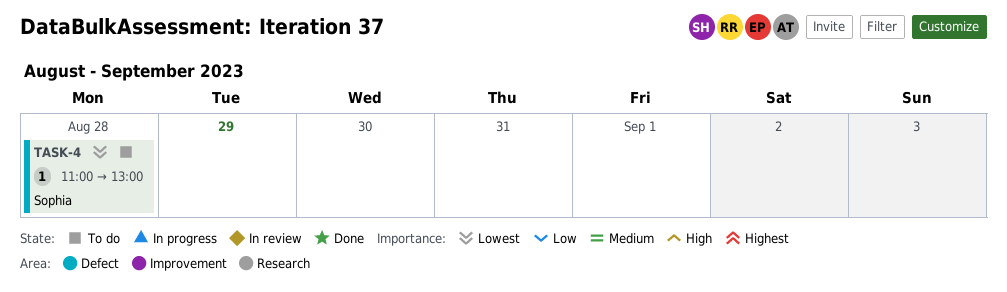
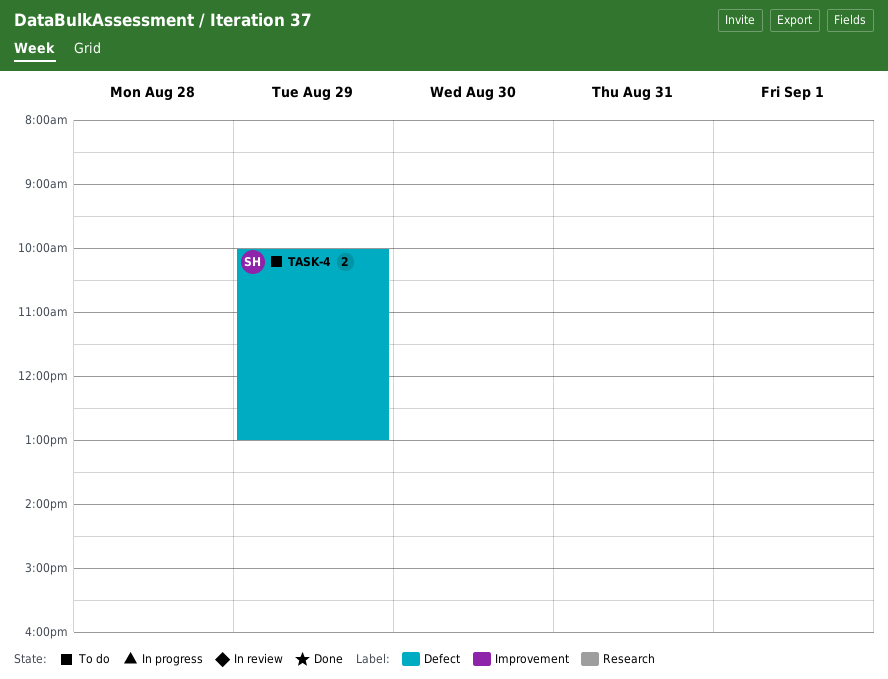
TASK-4, estimate: 1 -> 2
TASK-4, day: Aug 28 -> Aug 29
TASK-4, begins: 11:00 -> 10:00

